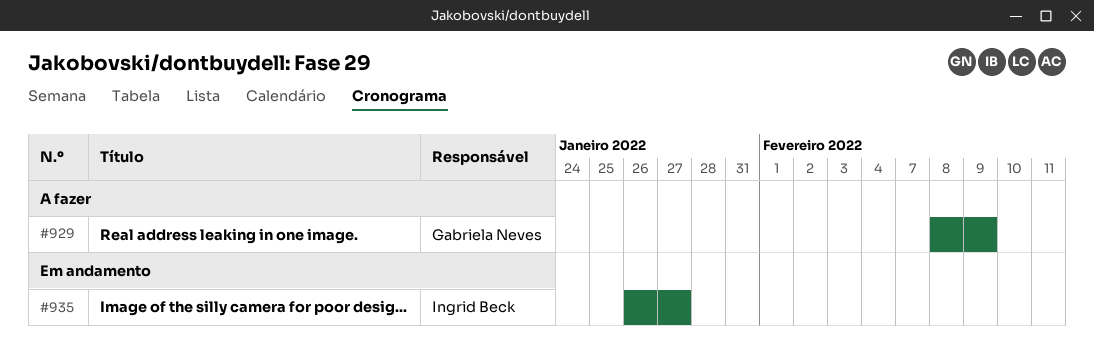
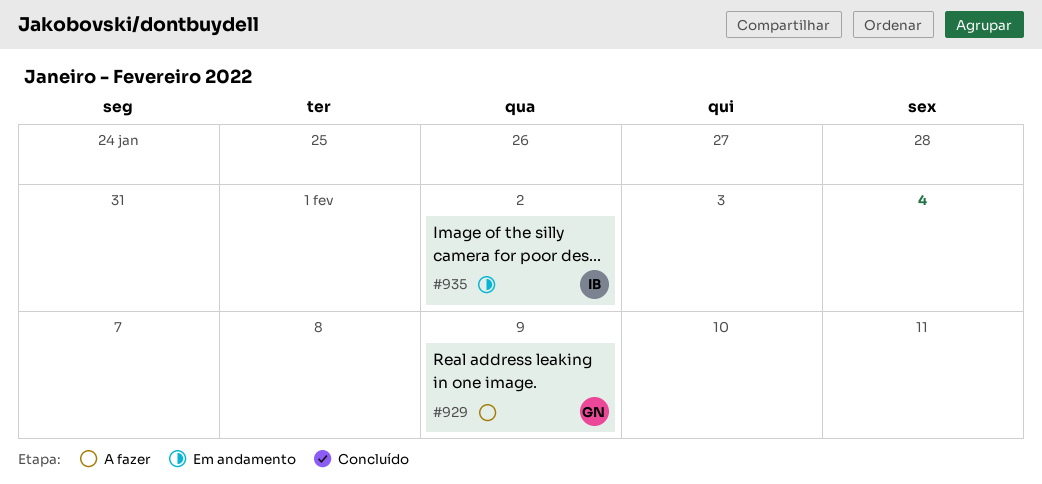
#935, due: Jan 27 -> Feb 2

